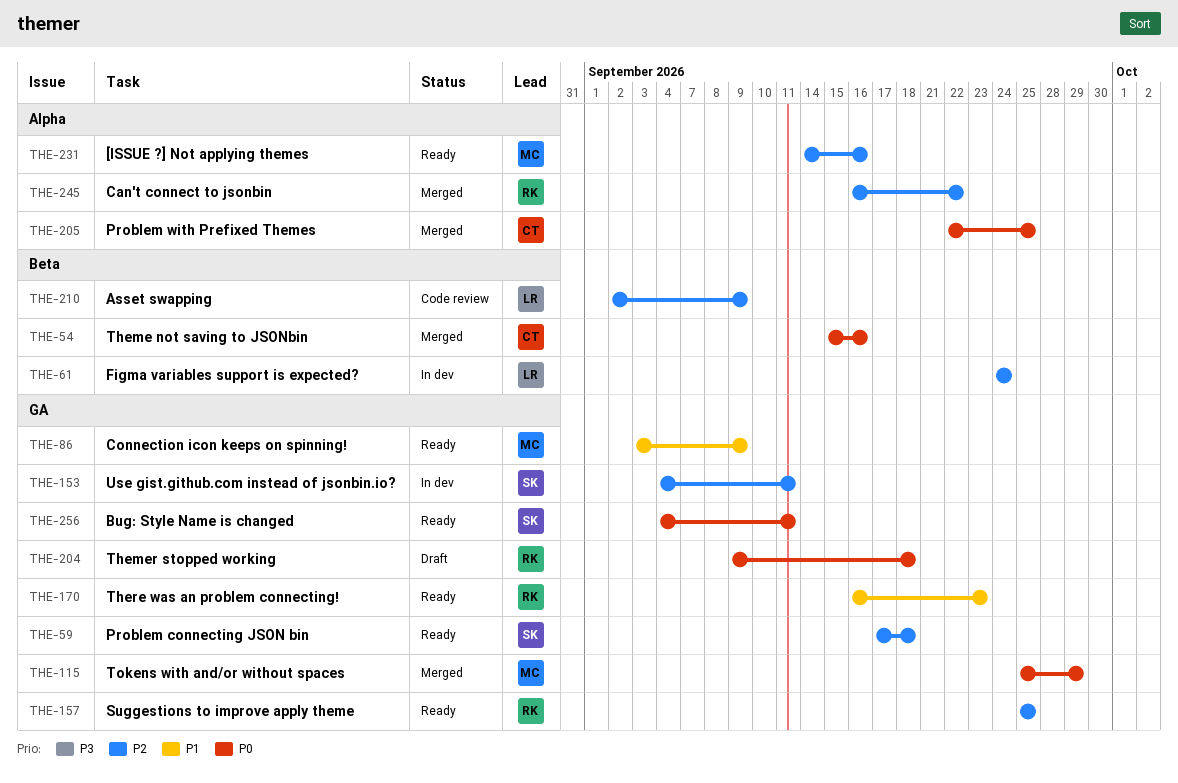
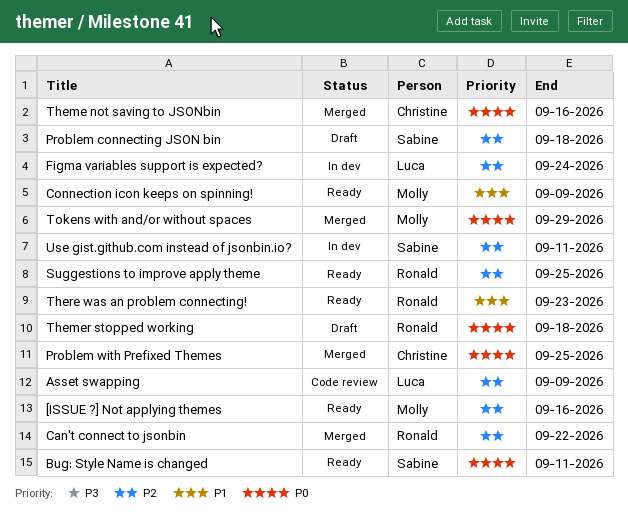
Problem connecting JSON bin, status: Ready -> Draft

